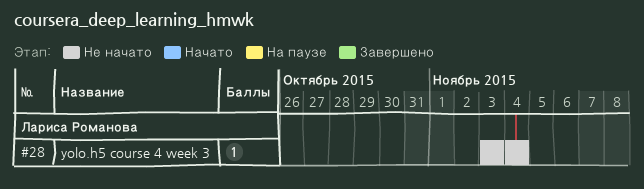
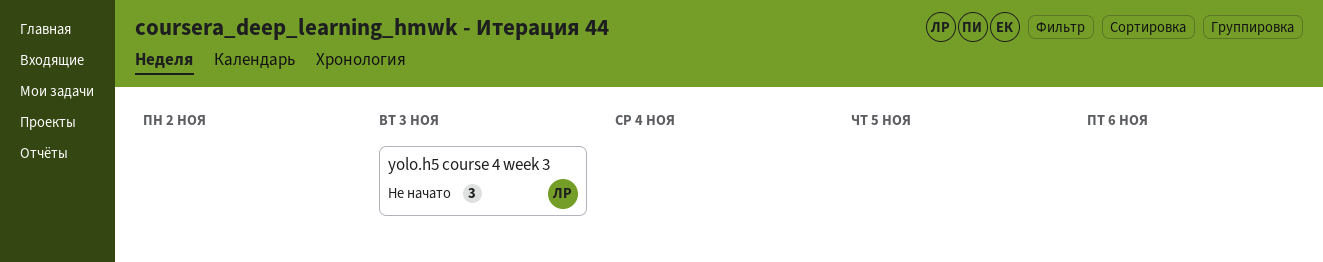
yolo.h5 course 4 week 3, estimate: 1 -> 3
yolo.h5 course 4 week 3, due: Nov 4 -> Nov 3

